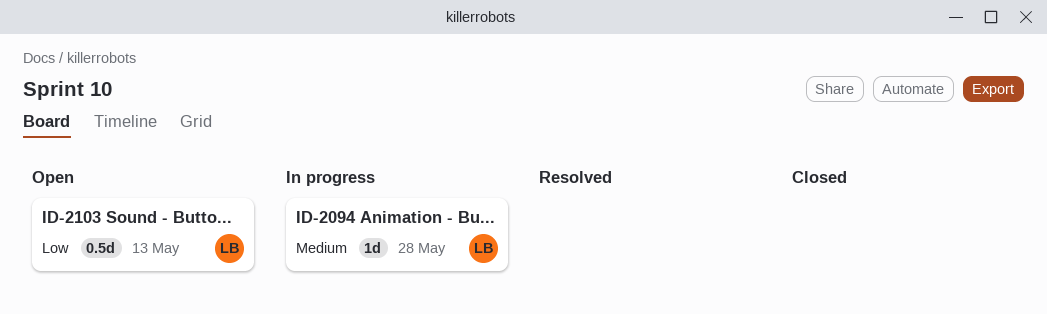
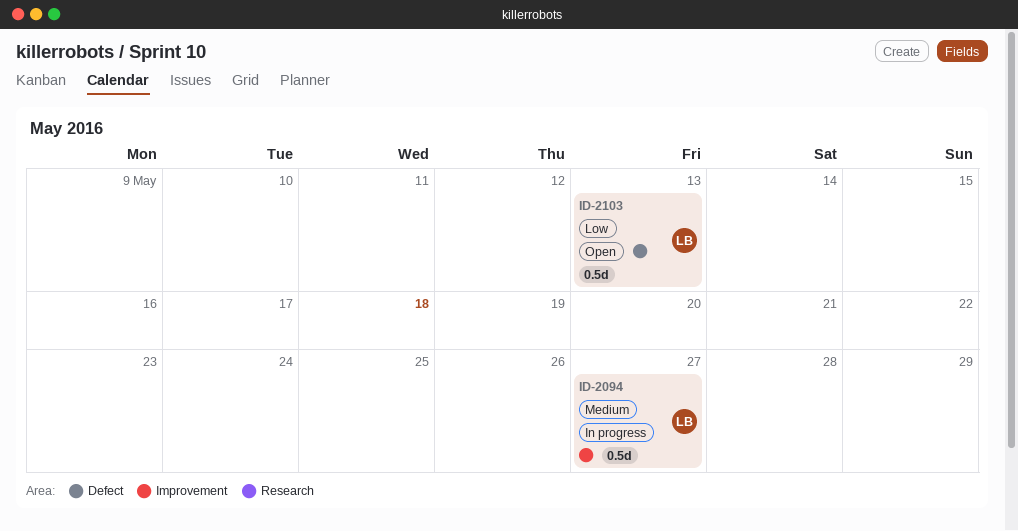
ID-2094, estimate: 1d -> 0.5d
ID-2094, due: May 28 -> May 27

